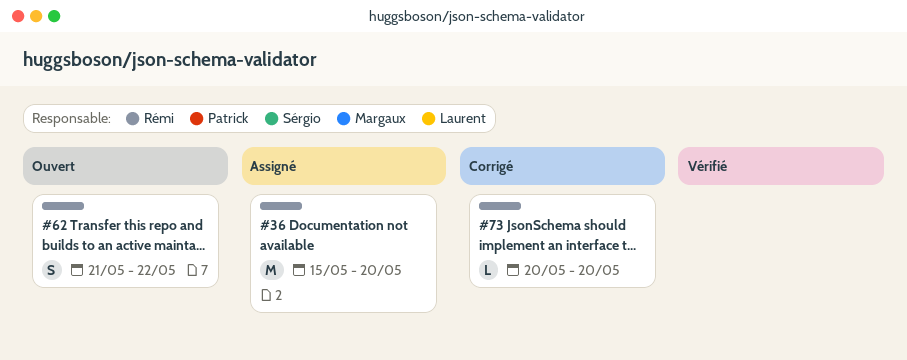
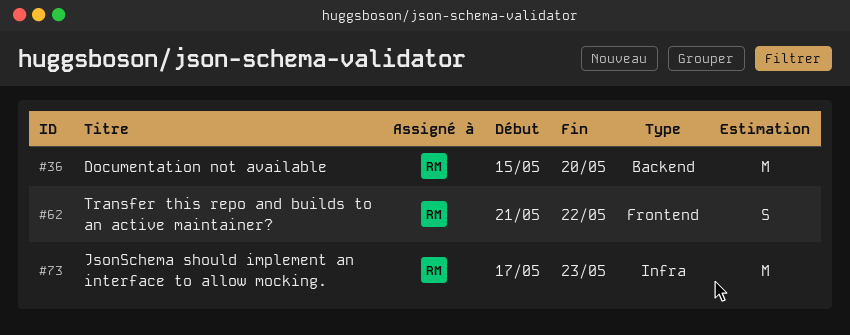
#73, estimate: L -> M
#73, start: May 20 -> May 17
#73, due: May 20 -> May 23

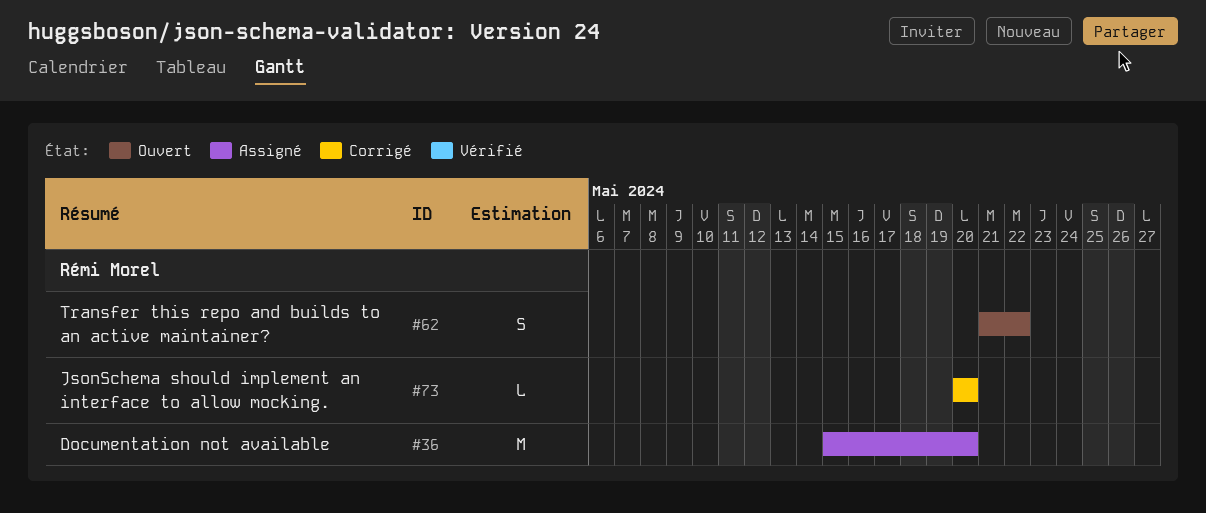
#73, estimate: M -> L
#73, start: May 17 -> May 20
#73, due: May 23 -> May 20

